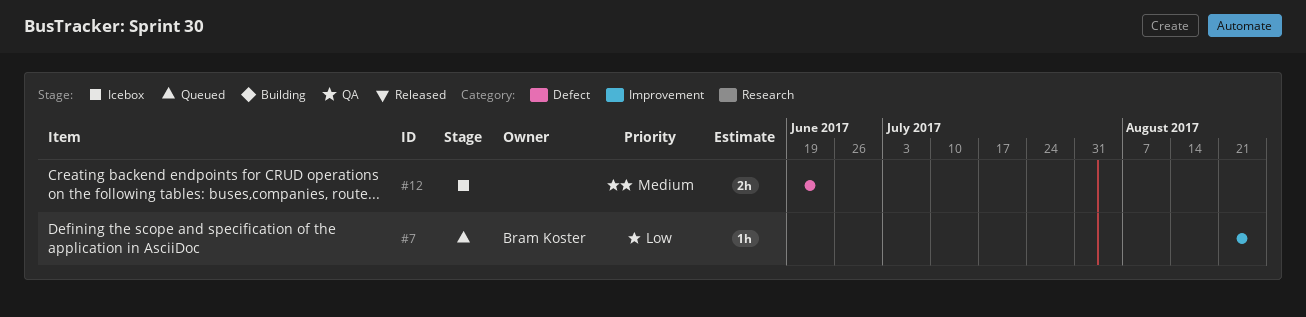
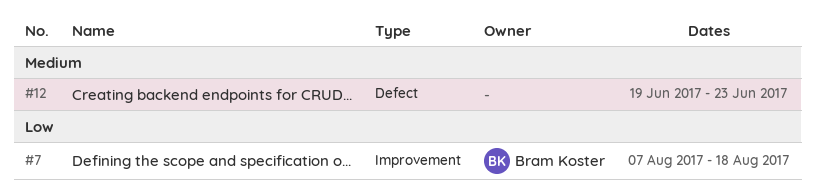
#7, start: Aug 21 -> Aug 7
#7, due: Aug 25 -> Aug 18

